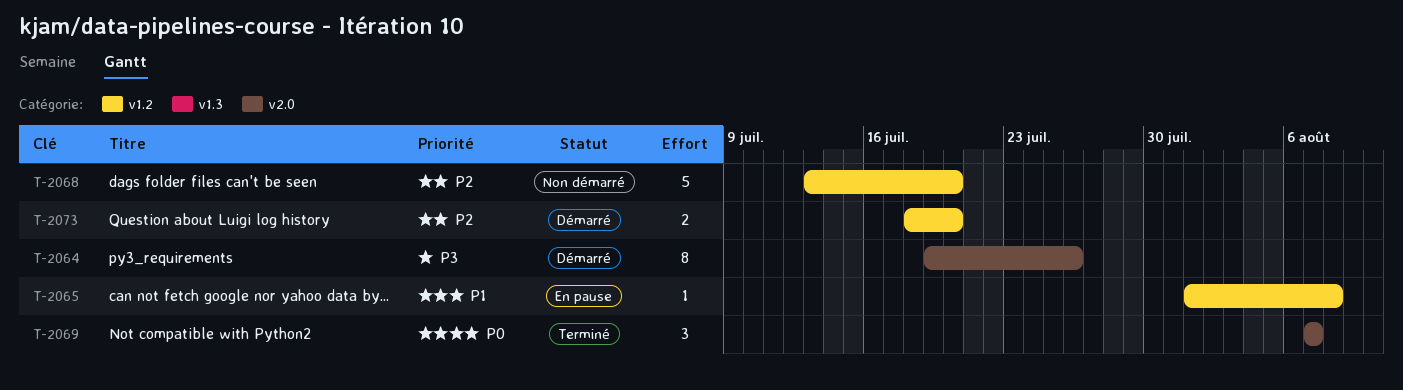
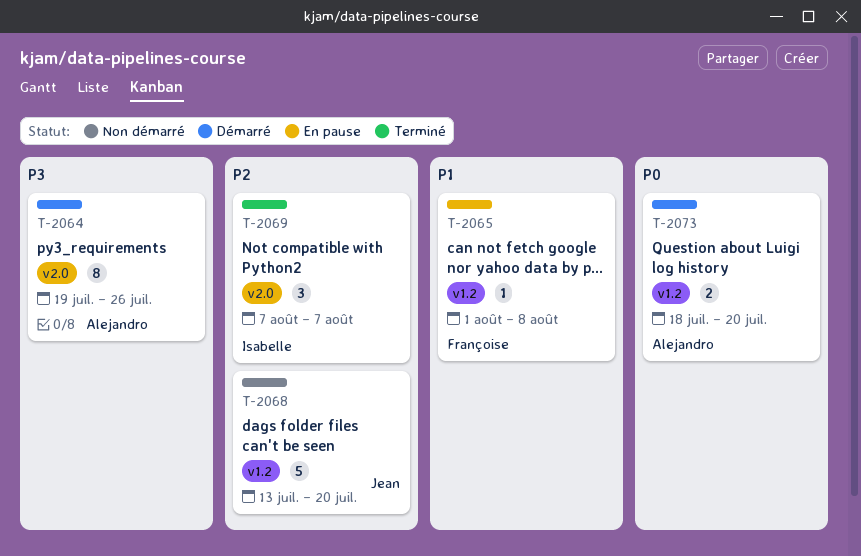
T-2069, priority: P0 -> P2
T-2073, priority: P2 -> P0

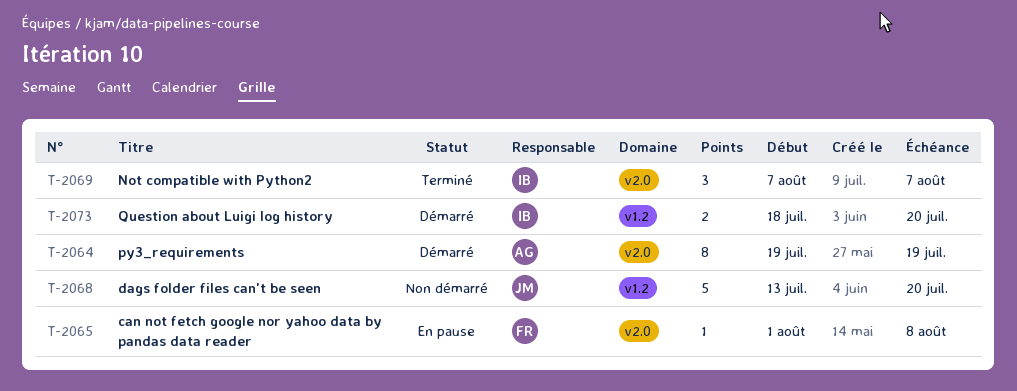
T-2064, due: Jul 26 -> Jul 19
T-2065, label: v1.2 -> v2.0
T-2073, owner: Alejandro -> Isabelle

